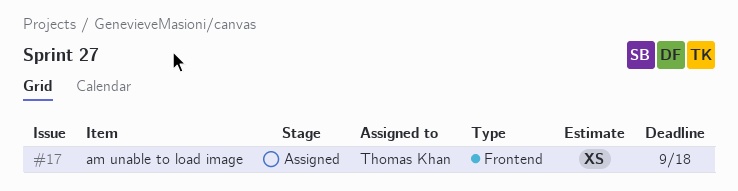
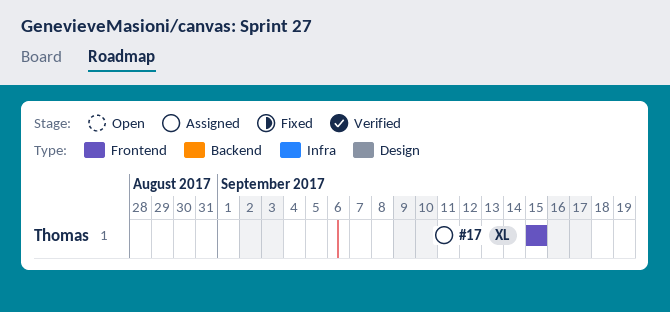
#17, estimate: XS -> XL
#17, due: Sep 18 -> Sep 15

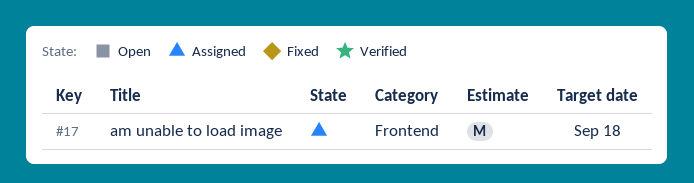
#17, estimate: XL -> M
#17, due: Sep 15 -> Sep 18

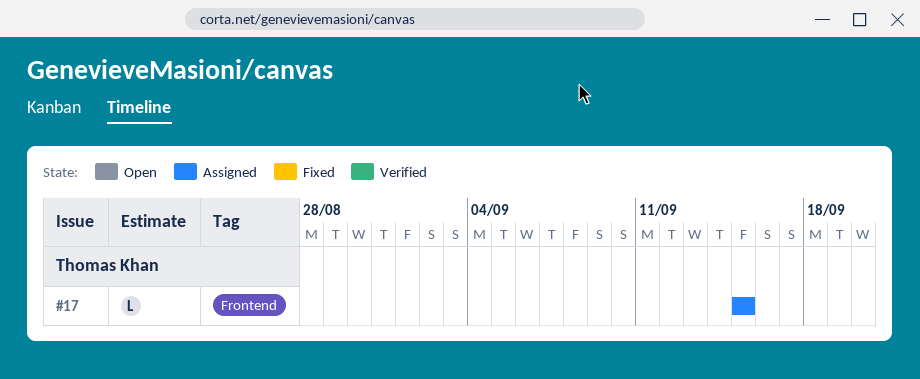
#17, estimate: M -> L
#17, due: Sep 18 -> Sep 15

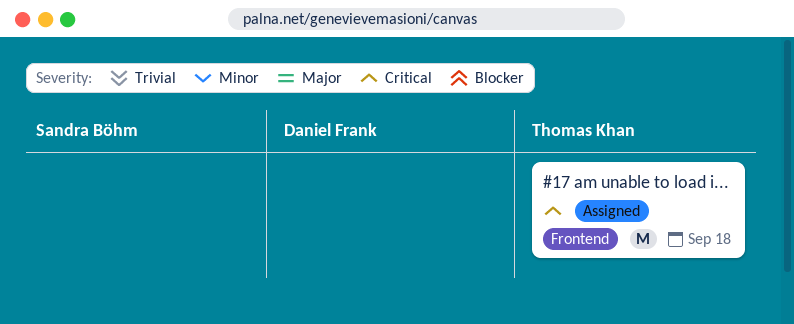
#17, estimate: L -> M
#17, due: Sep 15 -> Sep 18

